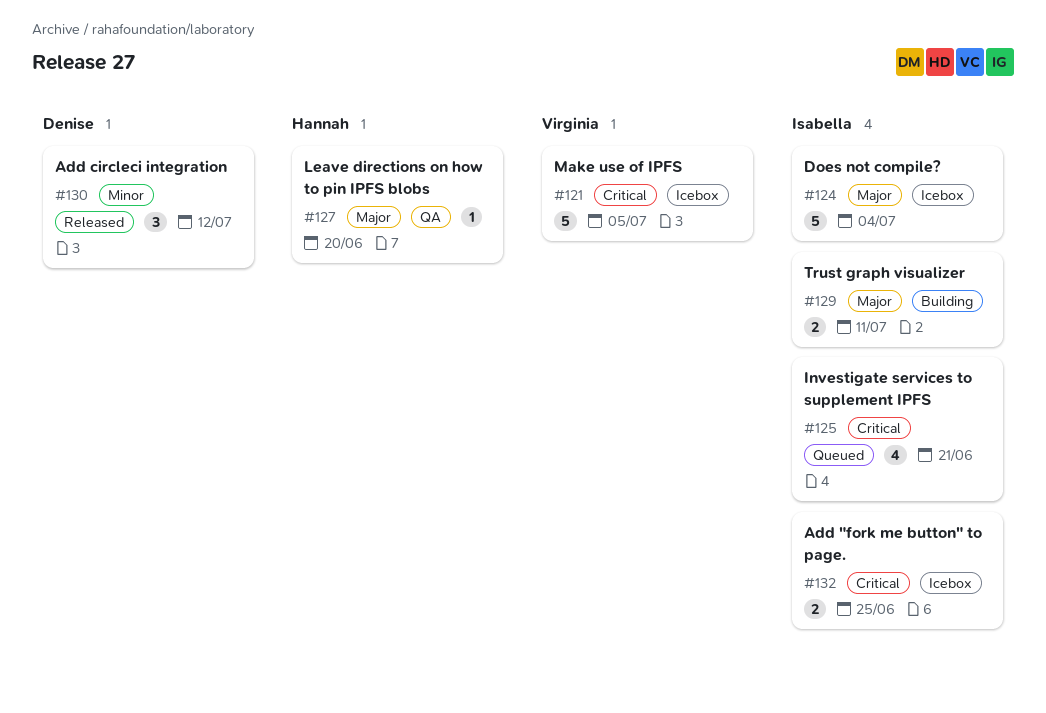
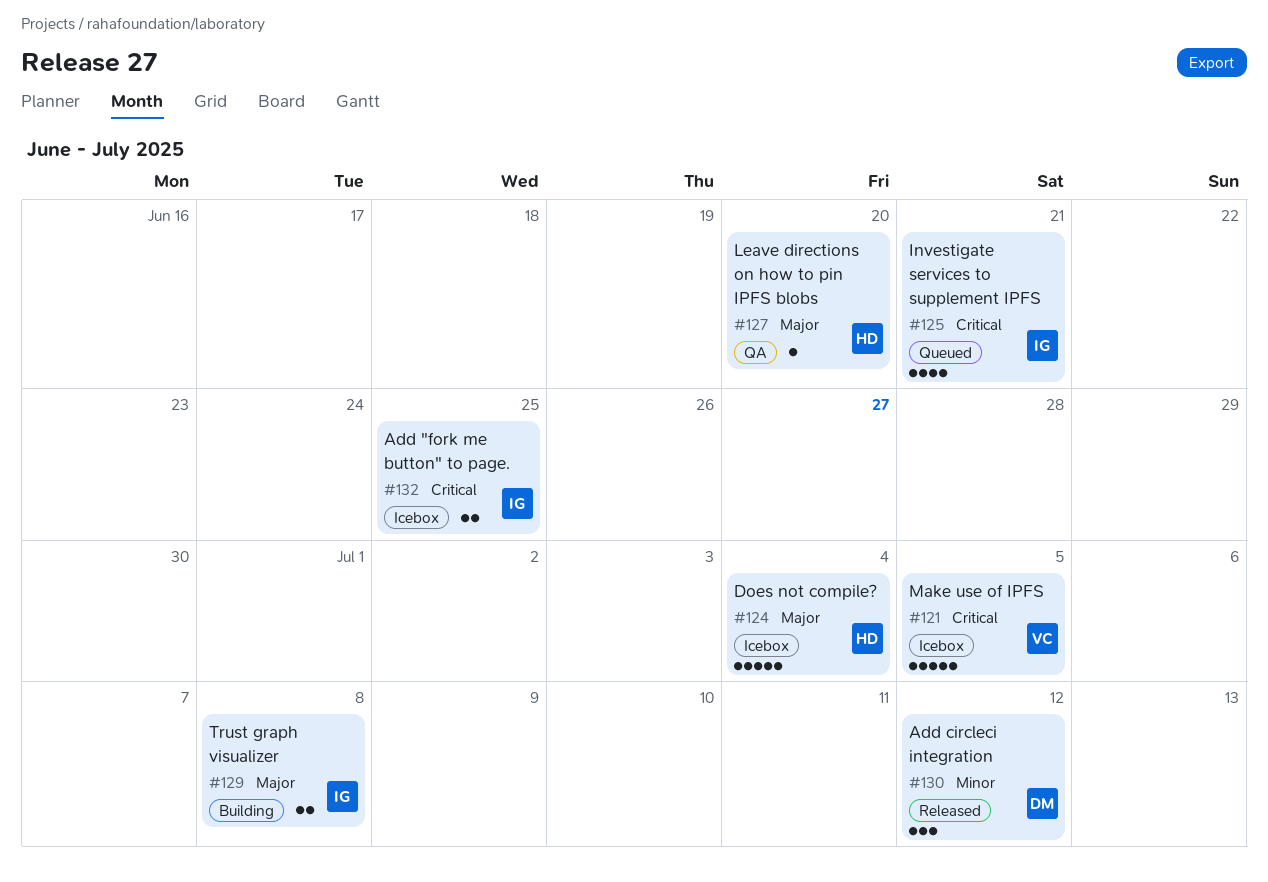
#124, owner: Isabella -> Hannah
#129, due: Jul 11 -> Jul 8

